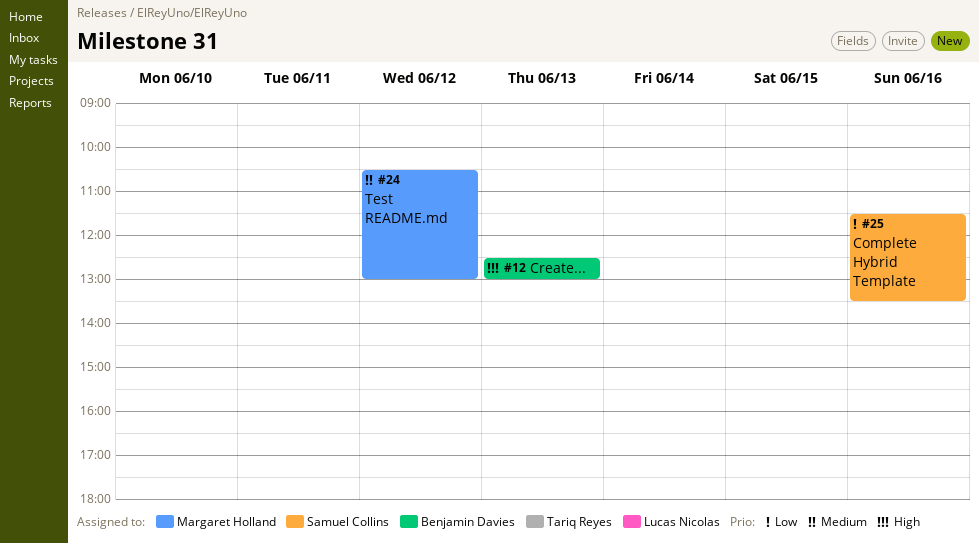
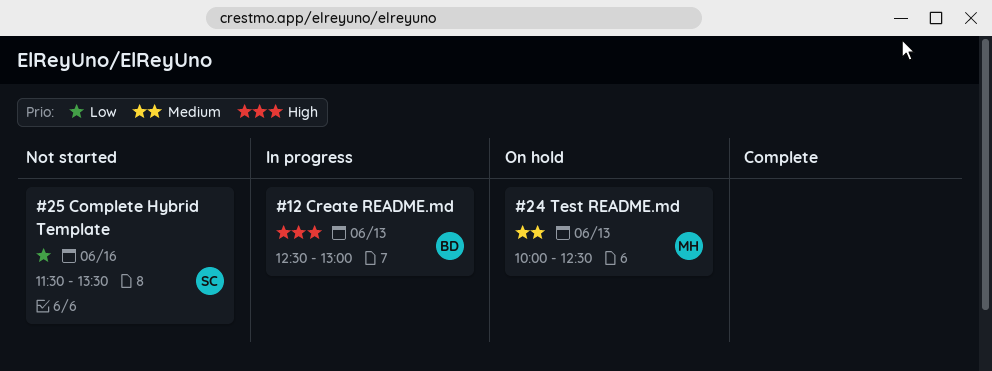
#24, day: Jun 12 -> Jun 13
#24, begins: 10:30 -> 10:00
#24, ends: 13:00 -> 12:30

